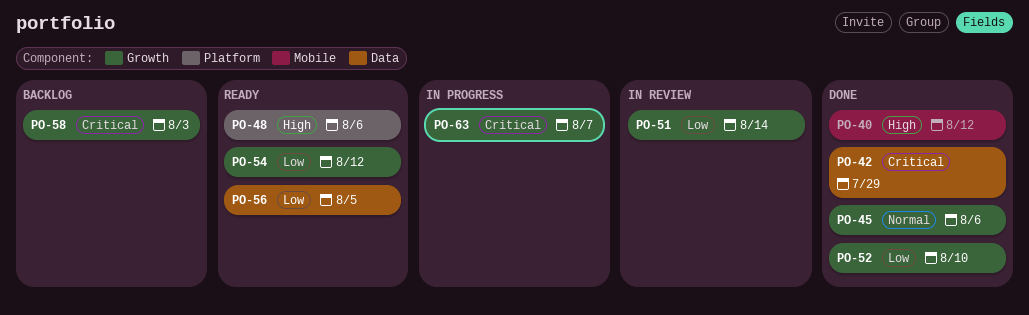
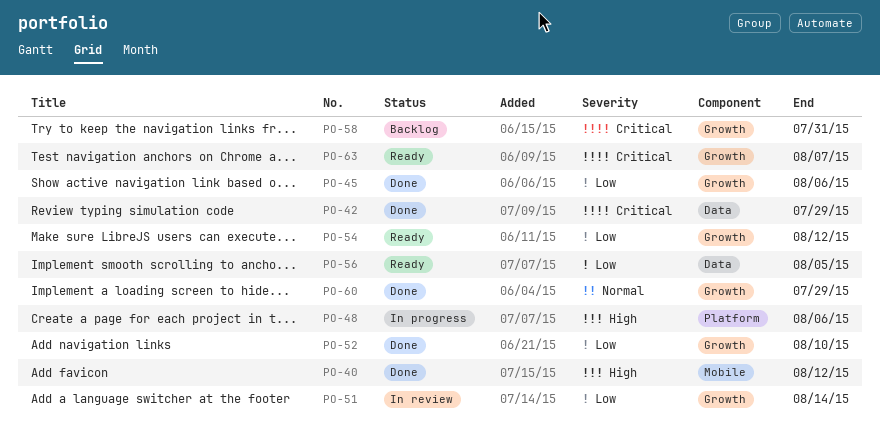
PO-45, priority: Normal -> Low
PO-48, status: Ready -> In progress
PO-58, due: Aug 3 -> Jul 31
PO-60: none -> present
PO-63, status: In progress -> Ready

